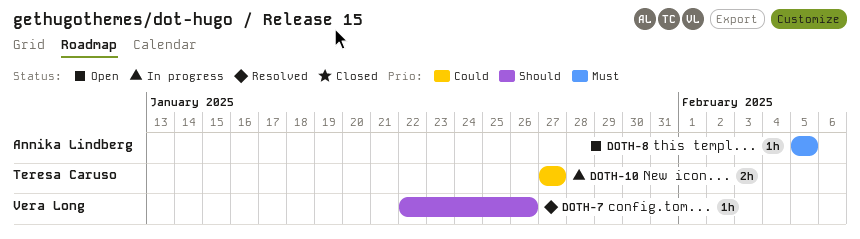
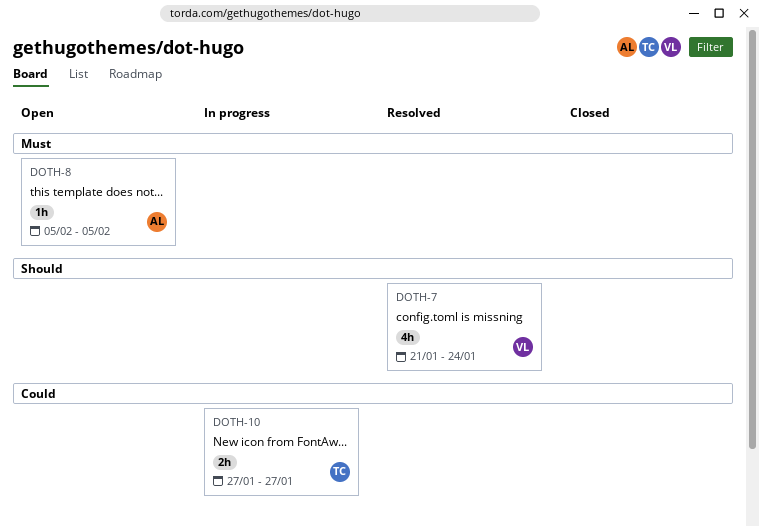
DOTH-7, estimate: 1h -> 4h
DOTH-7, start: Jan 22 -> Jan 21
DOTH-7, due: Jan 26 -> Jan 24

